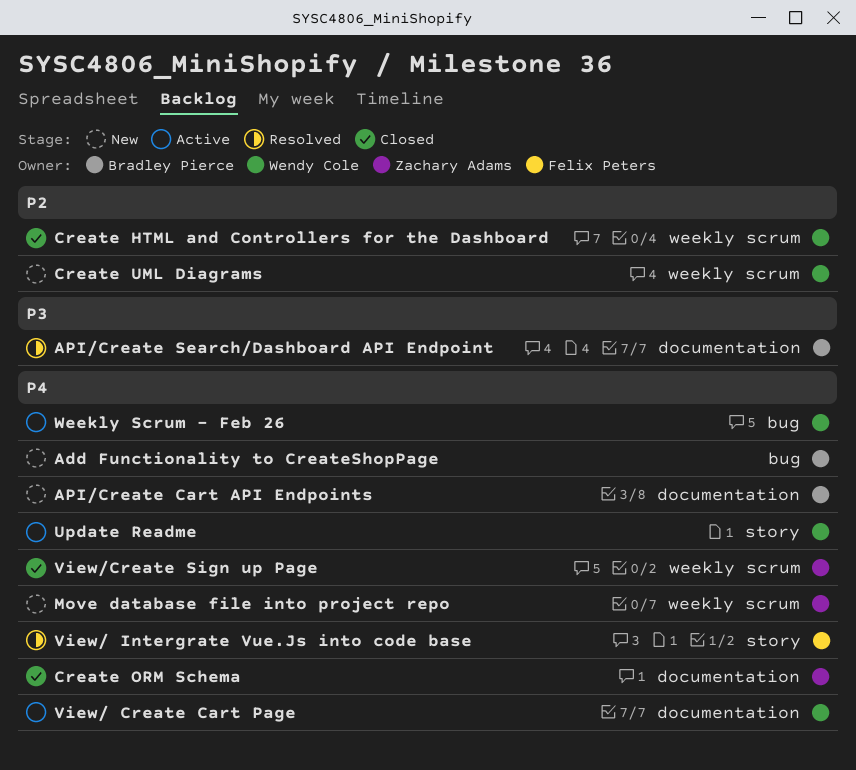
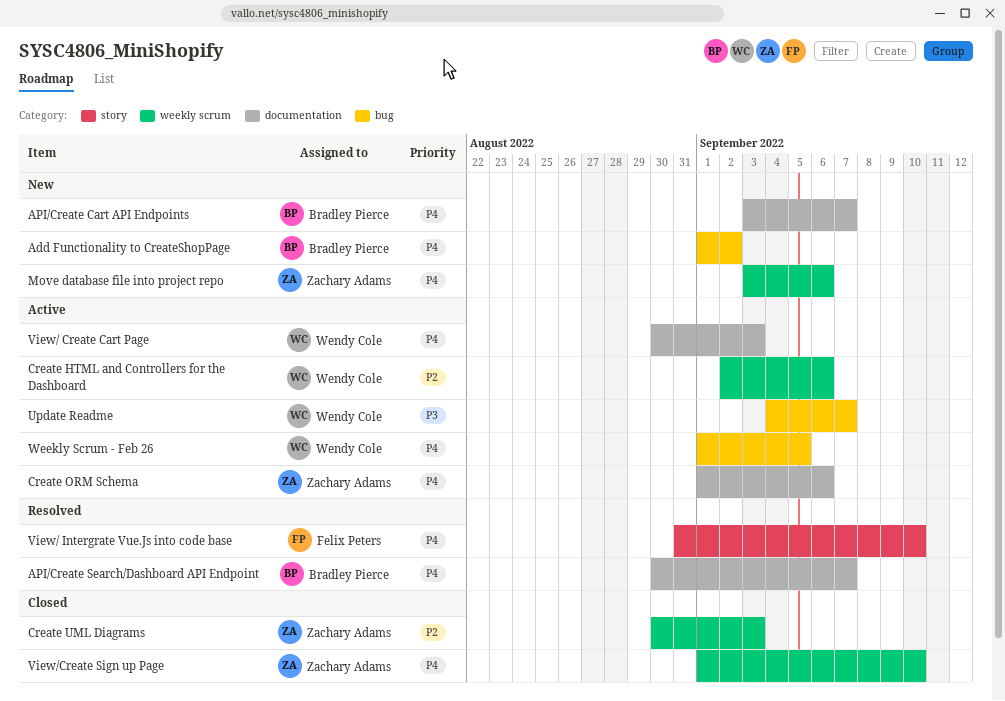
API/Create Search/Dashboard API Endpoint, priority: P3 -> P4
Create HTML and Controllers for the Dashboard, status: Closed -> Active
Create ORM Schema, status: Closed -> Active
Create UML Diagrams, status: New -> Closed
Create UML Diagrams, owner: Wendy Cole -> Zachary Adams
Update Readme, priority: P4 -> P3
Update Readme, label: story -> bug

